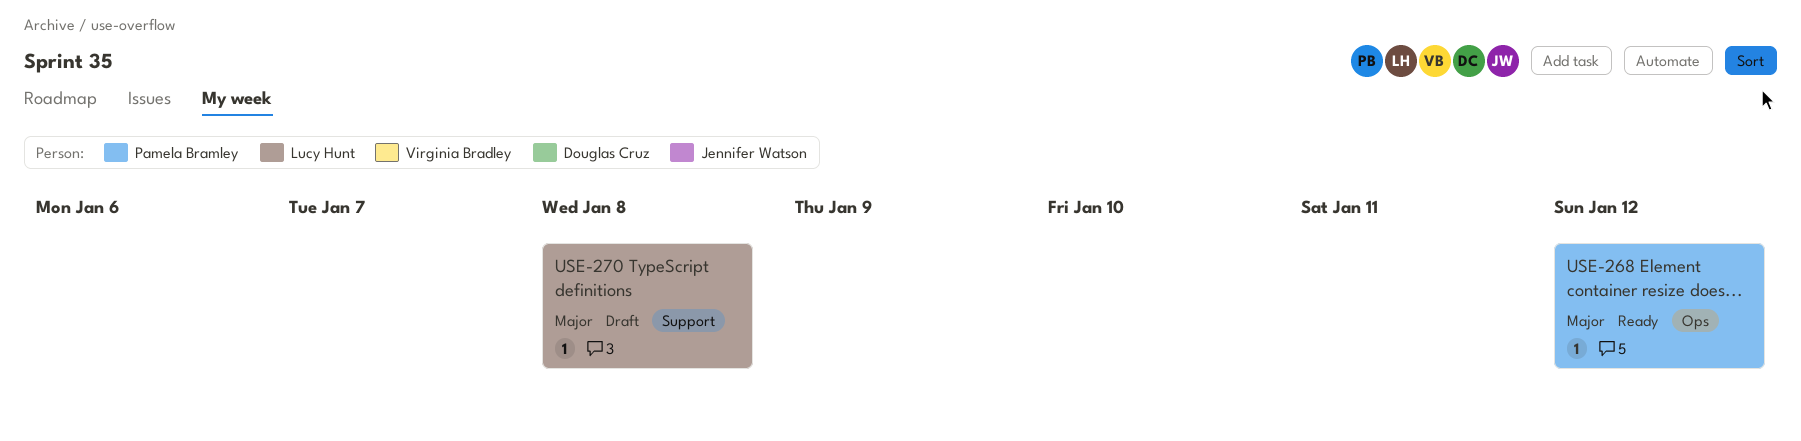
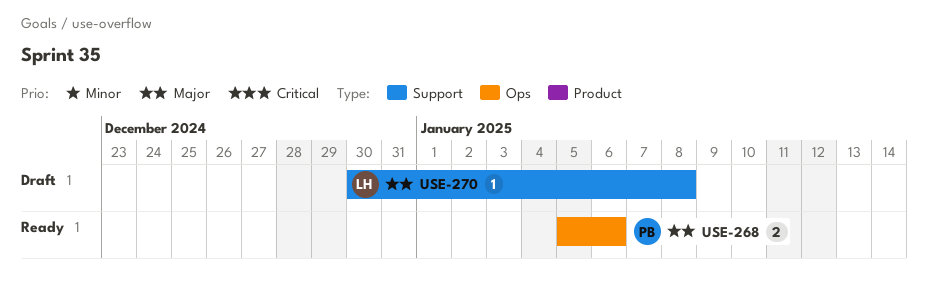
USE-268, estimate: 1 -> 2
USE-268, due: Jan 12 -> Jan 6

